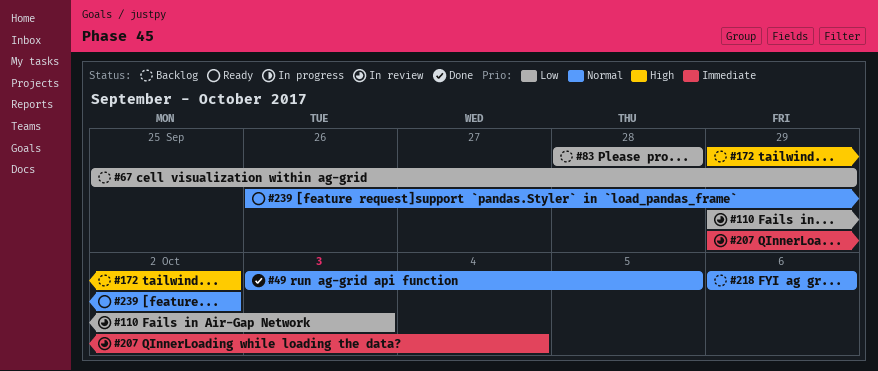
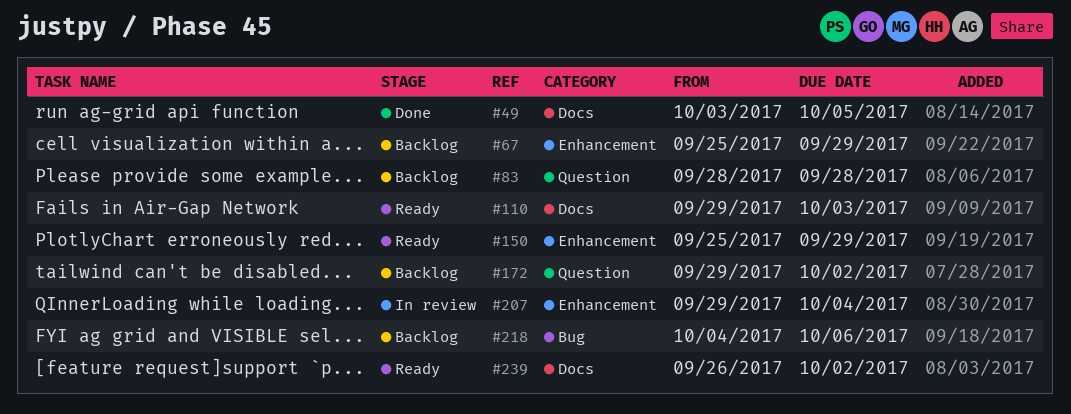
#110, status: In review -> Ready
#150: none -> present
#218, start: Oct 6 -> Oct 4

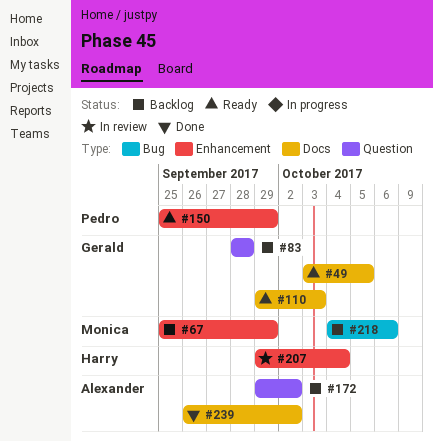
#49, status: Done -> Ready
#239, status: Ready -> Done

